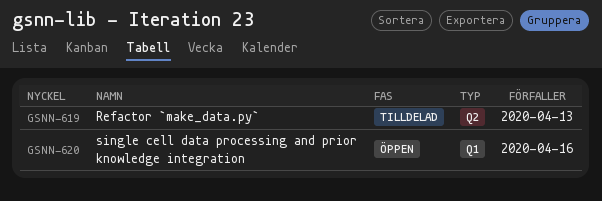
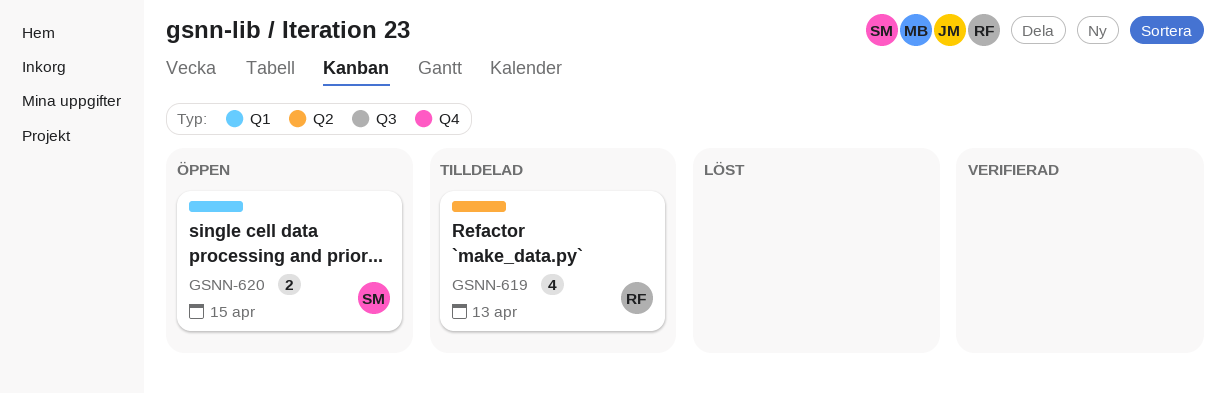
GSNN-620, due: Apr 16 -> Apr 15

